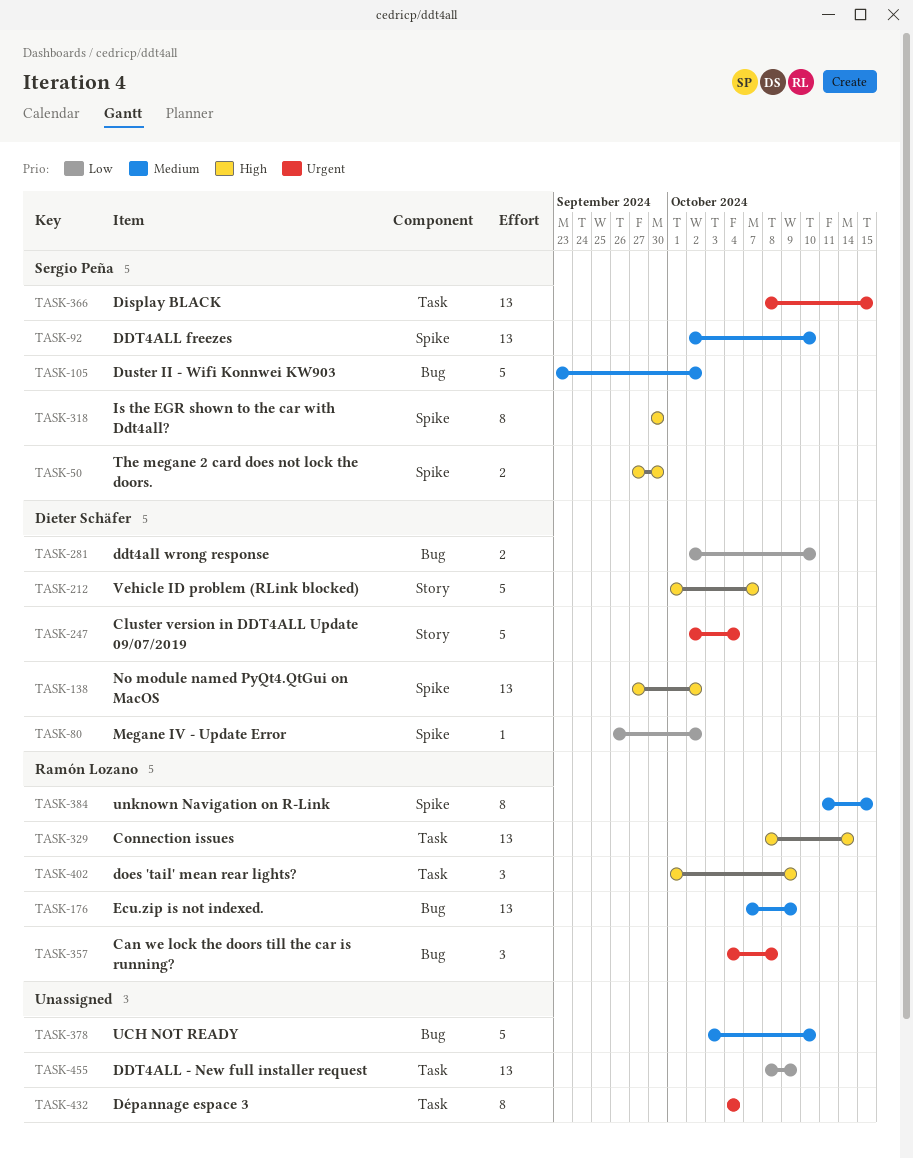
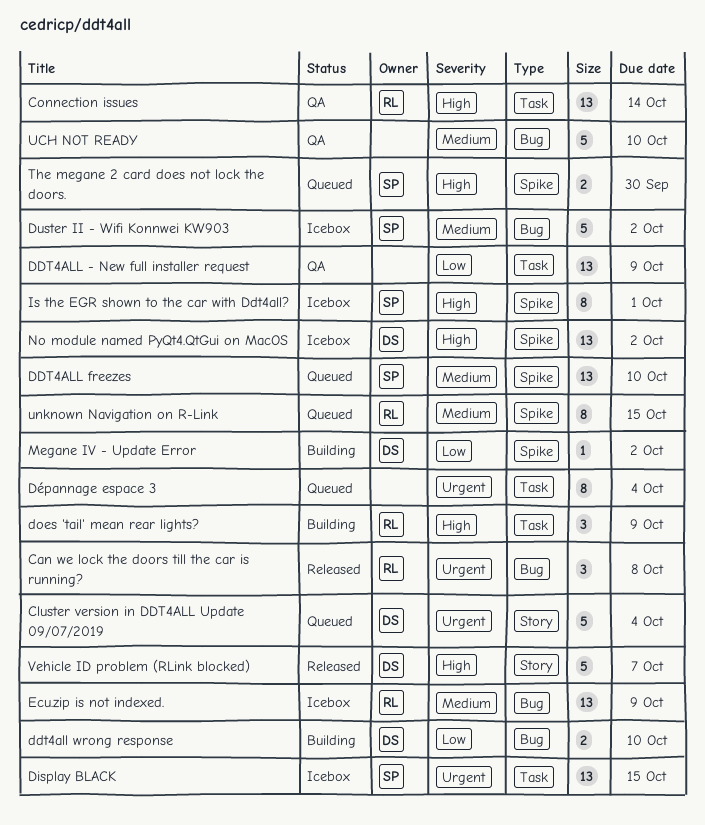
Is the EGR shown to the car with Ddt4all?, due: Sep 30 -> Oct 1

